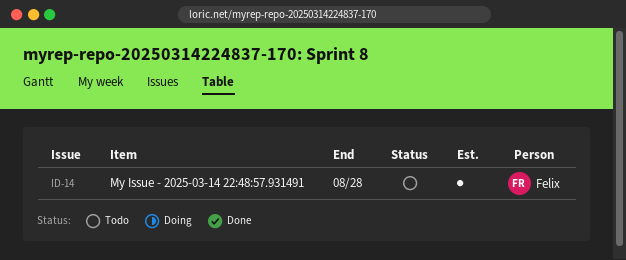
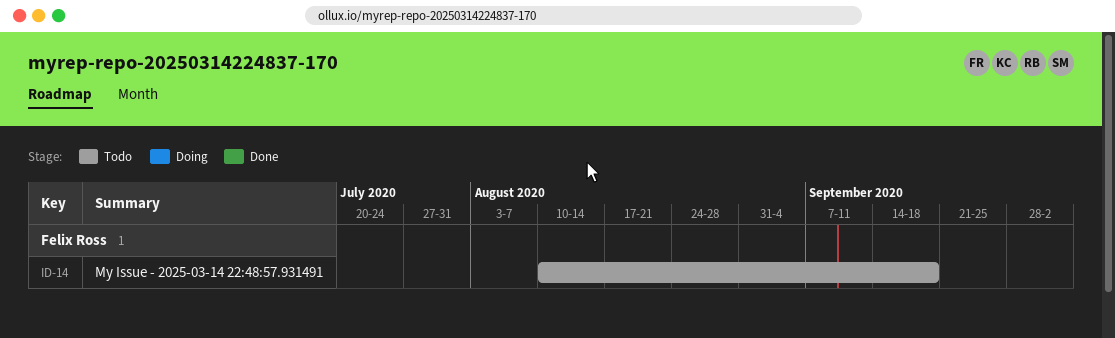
ID-14, due: Aug 28 -> Sep 18

